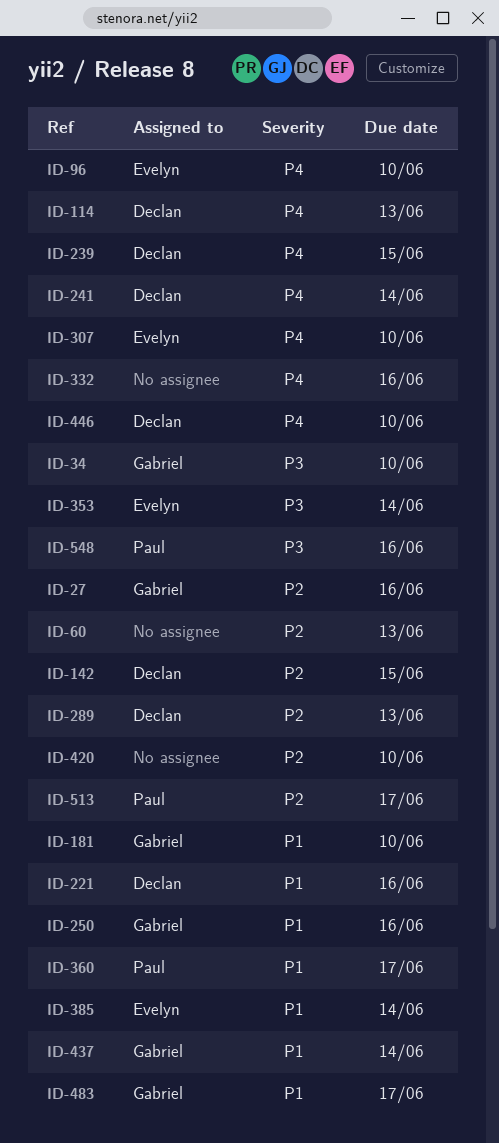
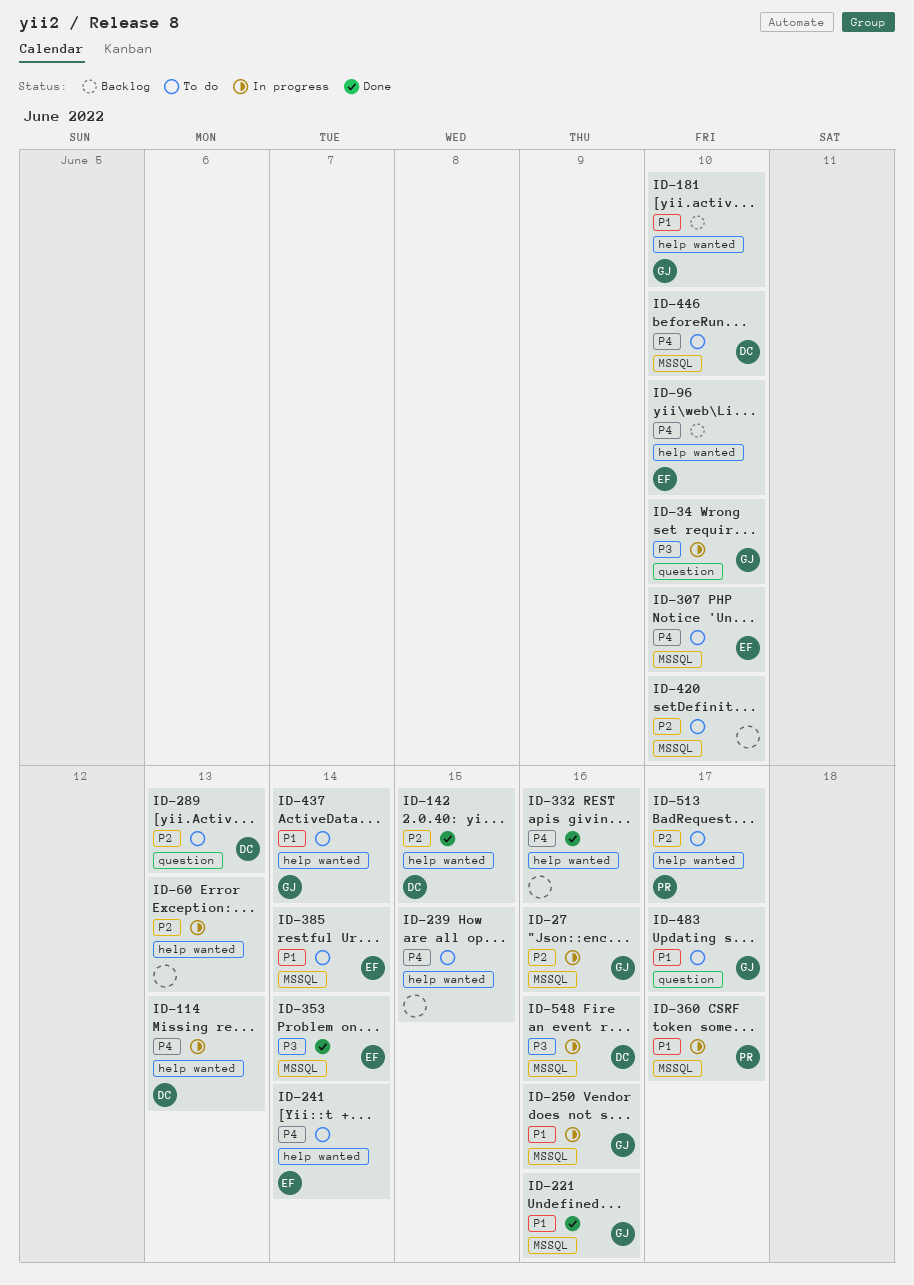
ID-221, owner: Declan -> Gabriel
ID-239, owner: Declan -> none
ID-241, owner: Declan -> Evelyn
ID-548, owner: Paul -> Declan

